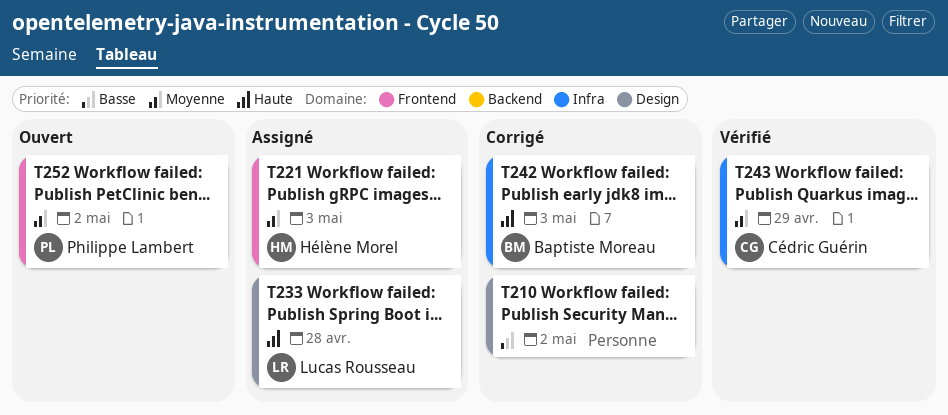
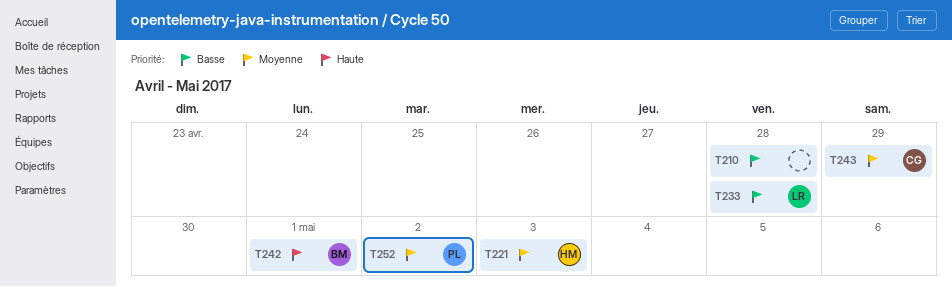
T210, due: May 2 -> Apr 28
T233, priority: Haute -> Basse
T242, due: May 3 -> May 1

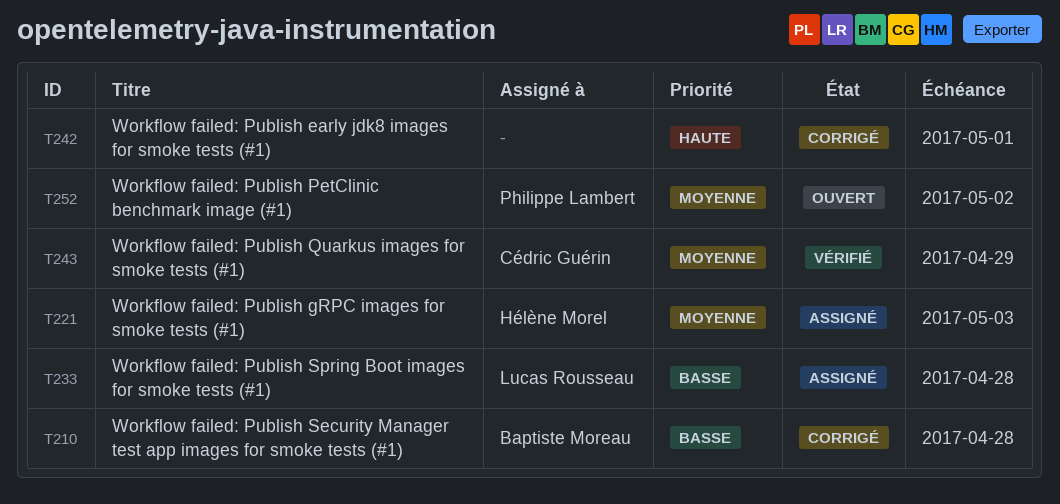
T210, owner: none -> Baptiste Moreau
T242, owner: Baptiste Moreau -> none

